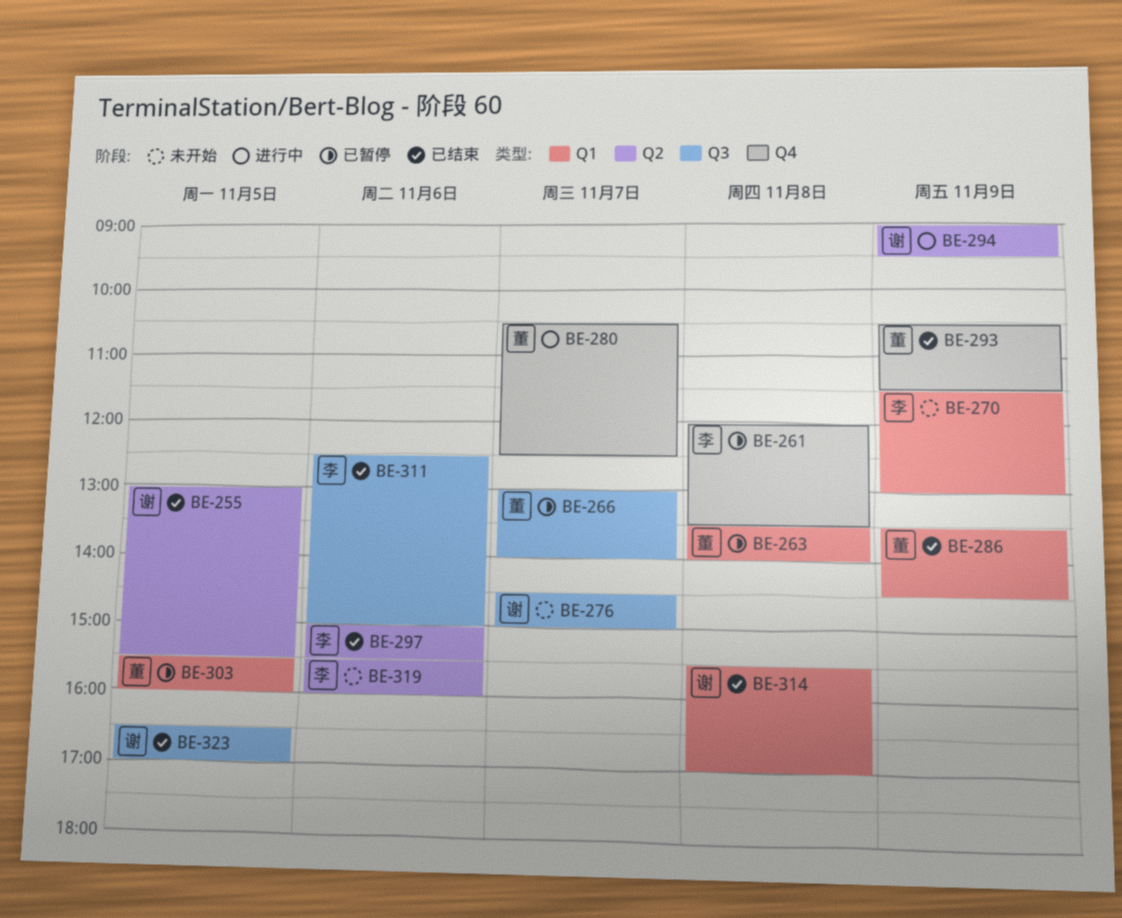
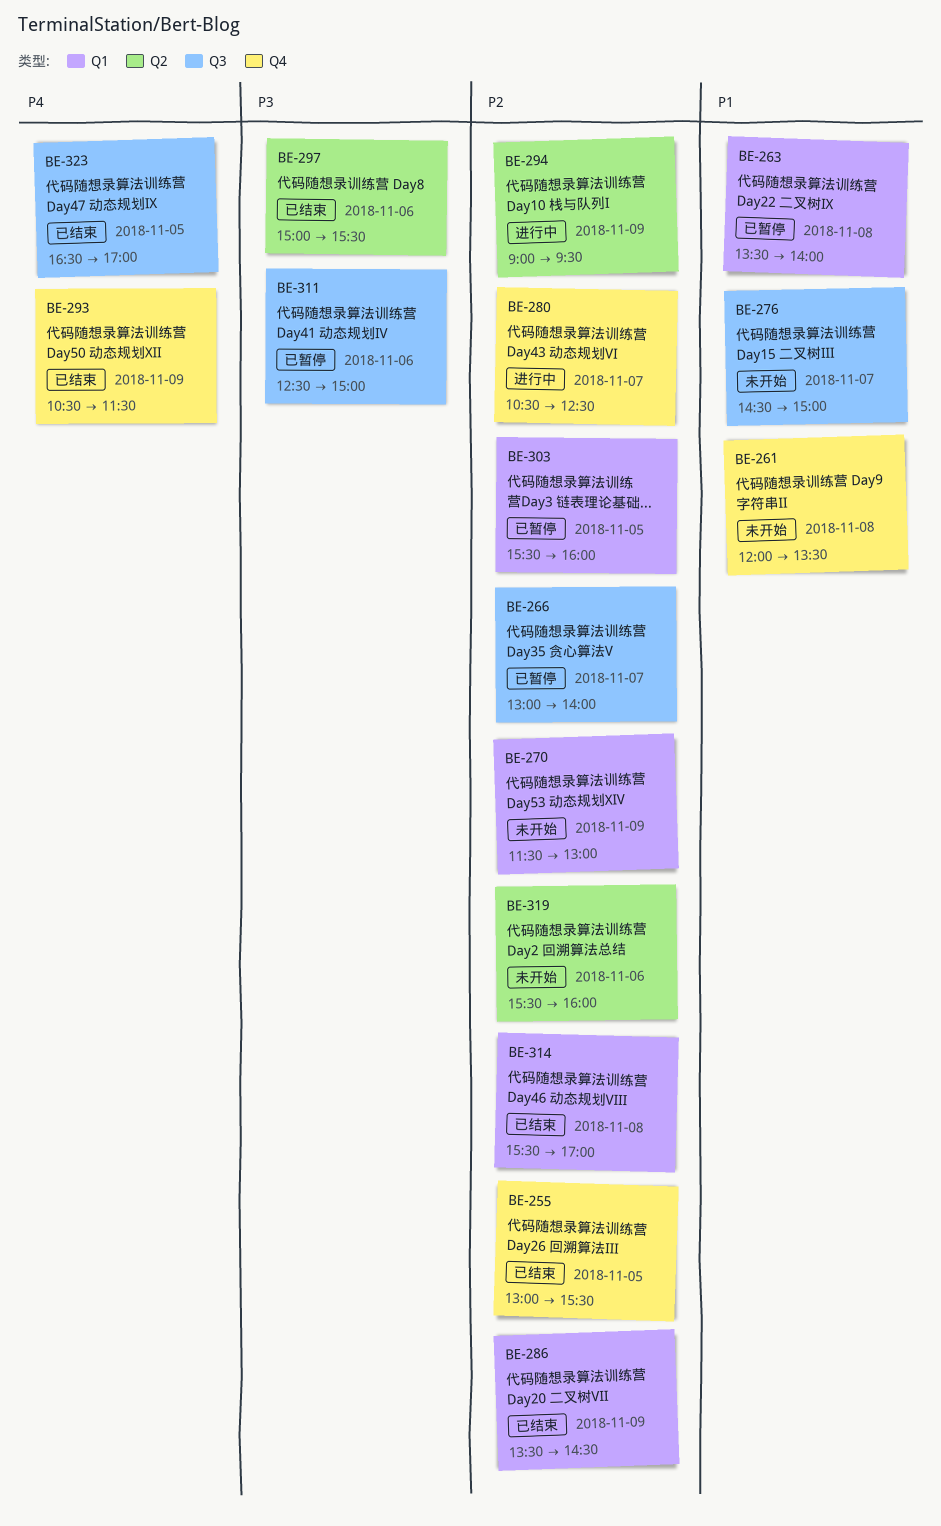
BE-255, label: Q2 -> Q4
BE-261, status: 已暂停 -> 未开始
BE-311, status: 已结束 -> 已暂停

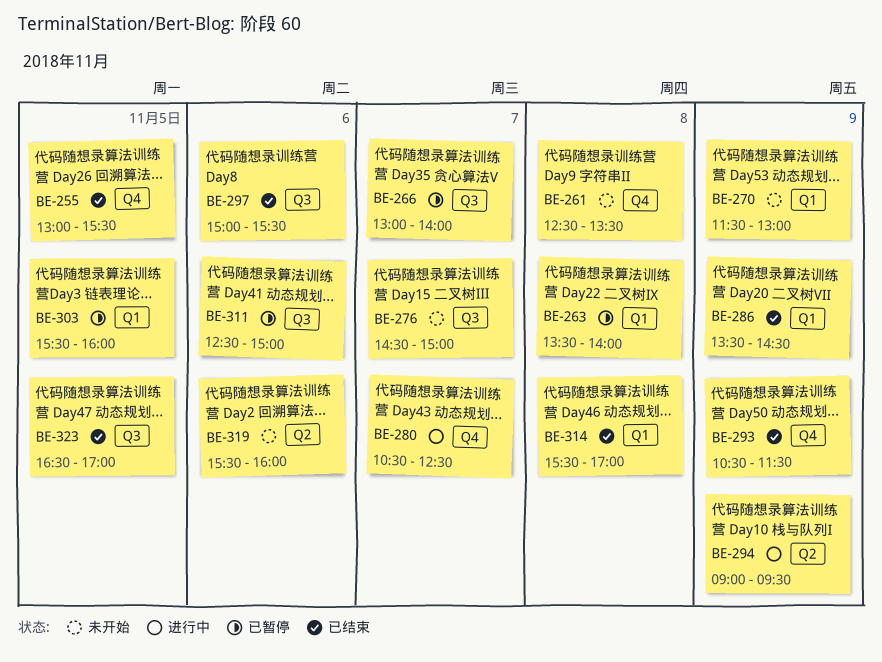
BE-261, begins: 12:00 -> 12:30
BE-297, label: Q2 -> Q3

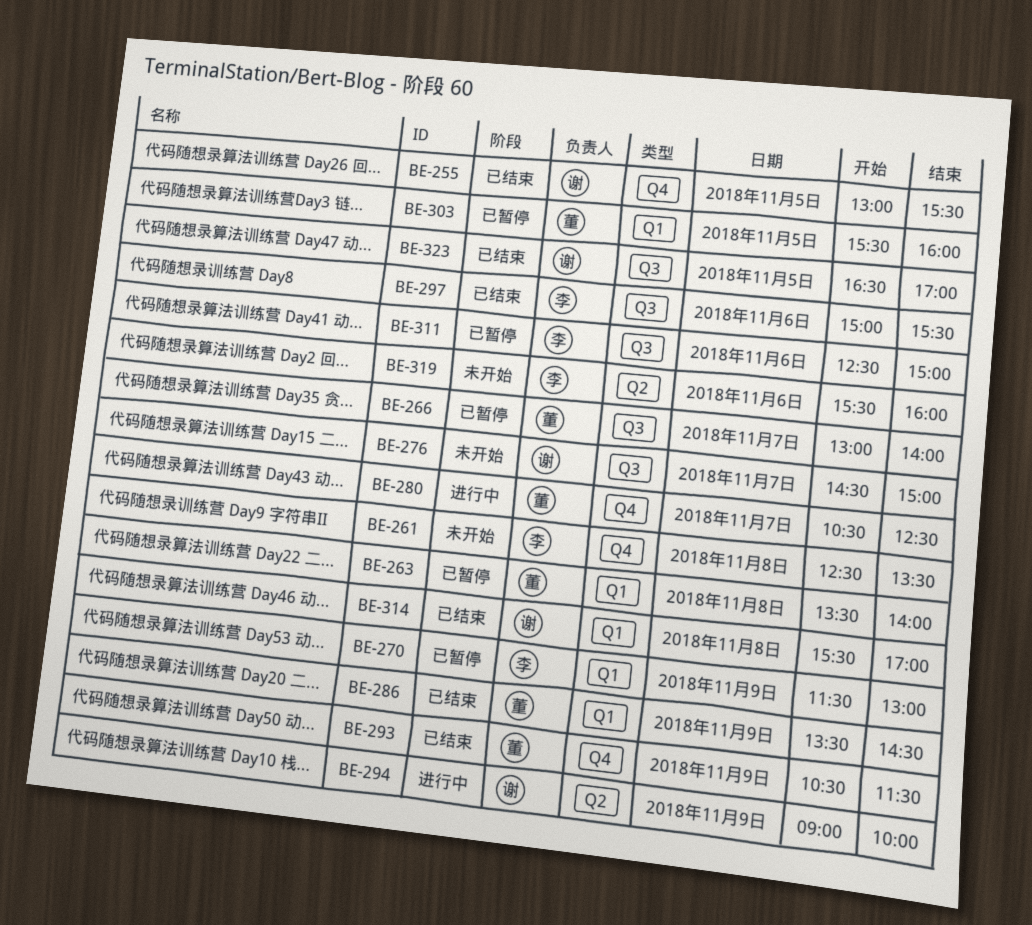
BE-270, status: 未开始 -> 已暂停
BE-294, ends: 09:30 -> 10:00

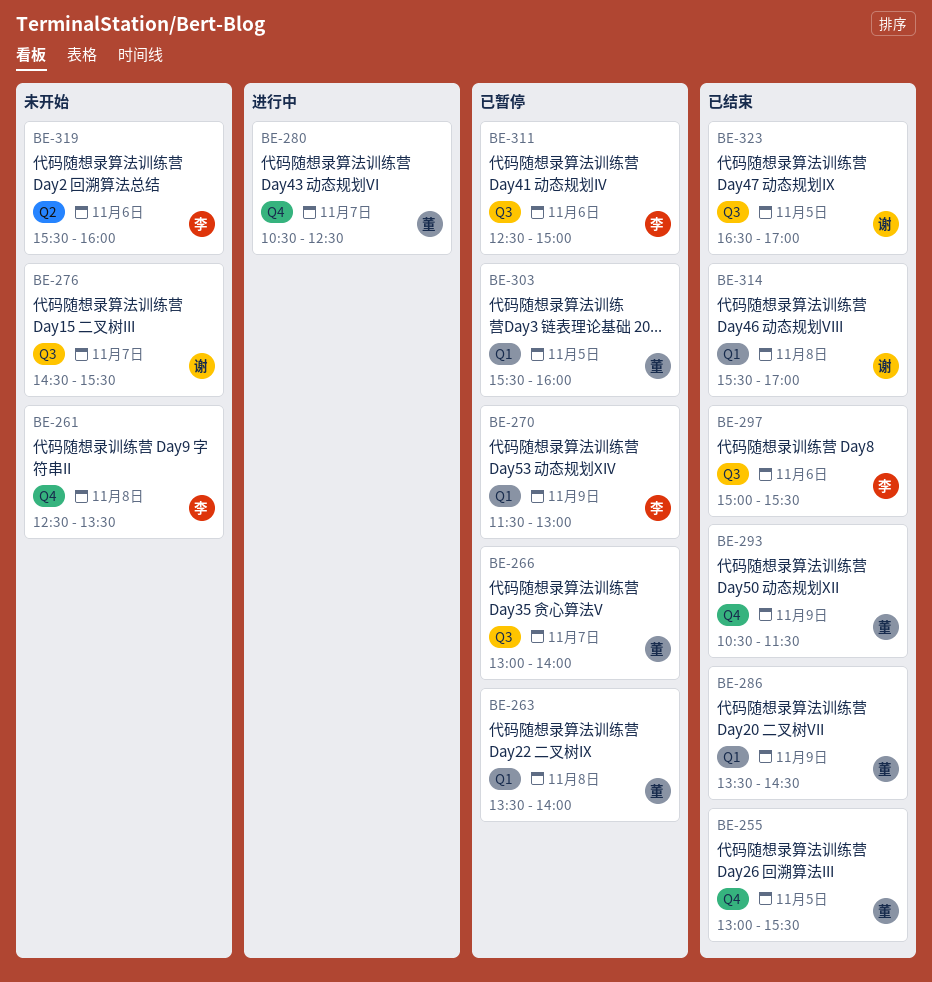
BE-255, owner: 谢 -> 董
BE-276, ends: 15:00 -> 15:30
BE-294: present -> none

